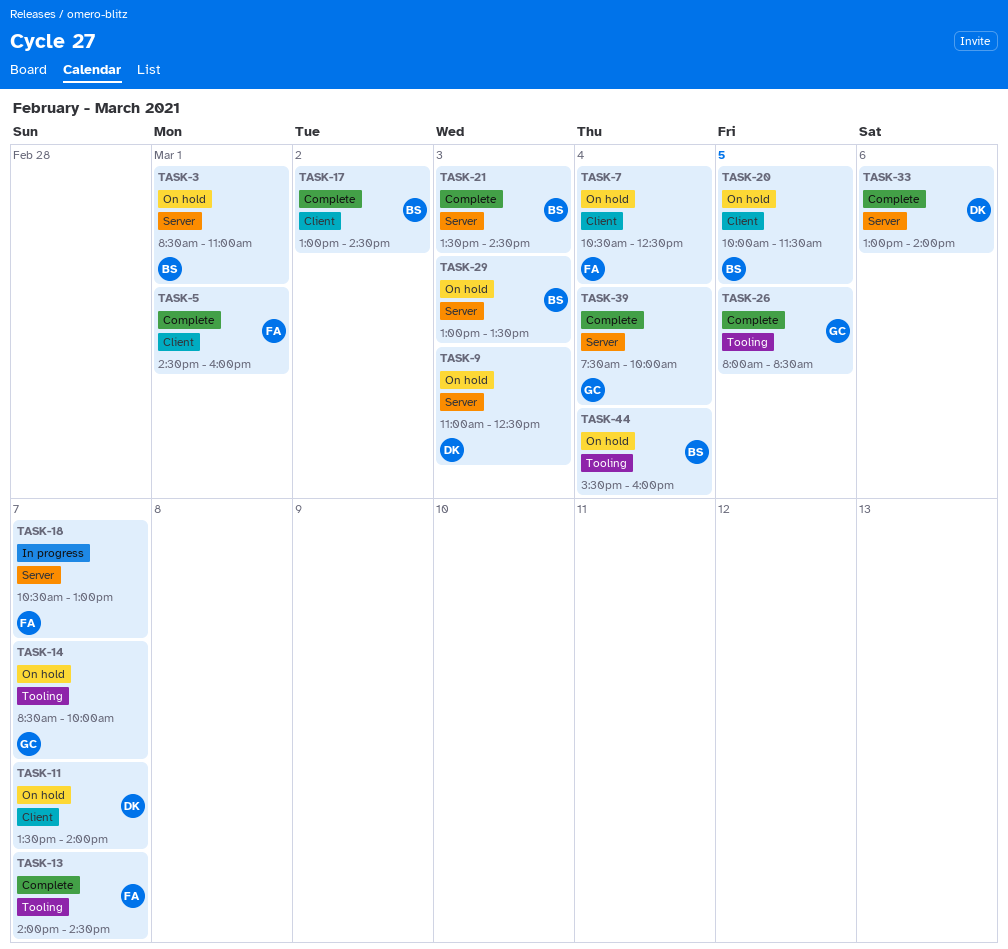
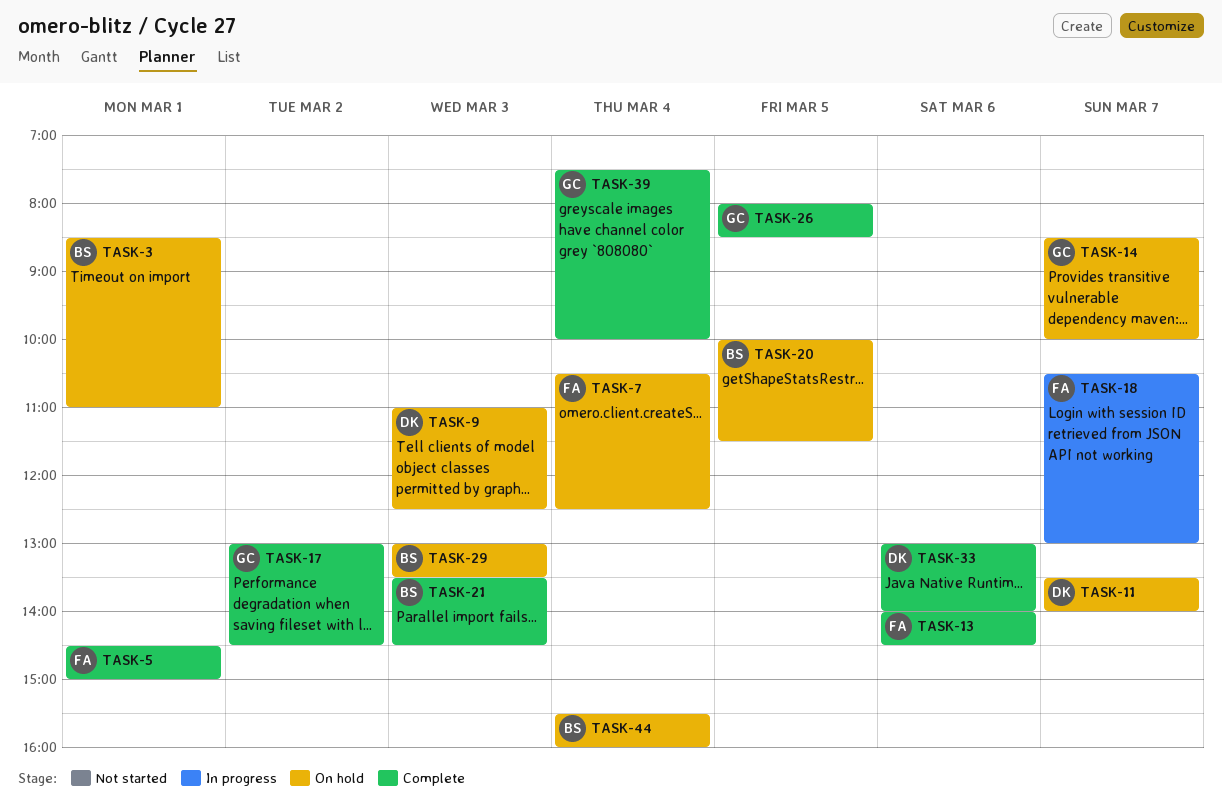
TASK-5, ends: 16:00 -> 15:00
TASK-13, day: Mar 7 -> Mar 6
TASK-17, owner: BS -> GC

